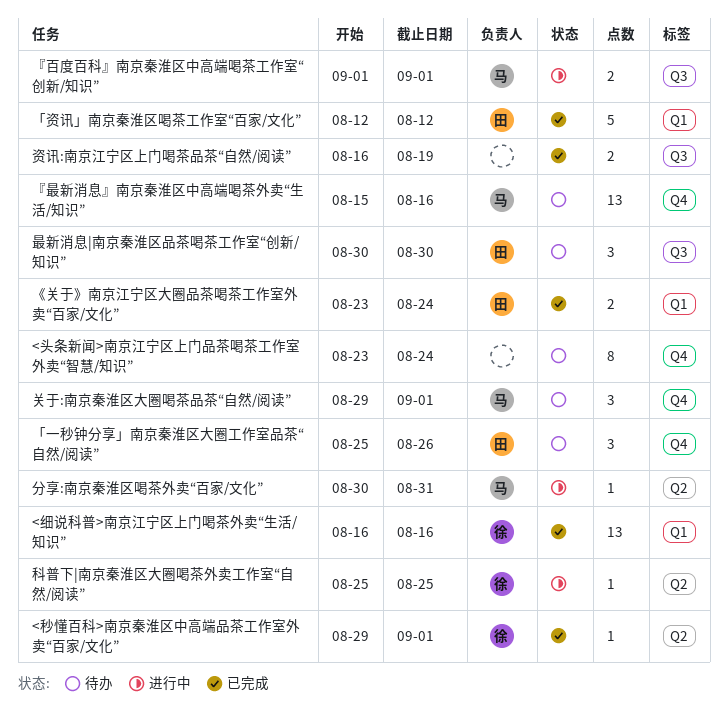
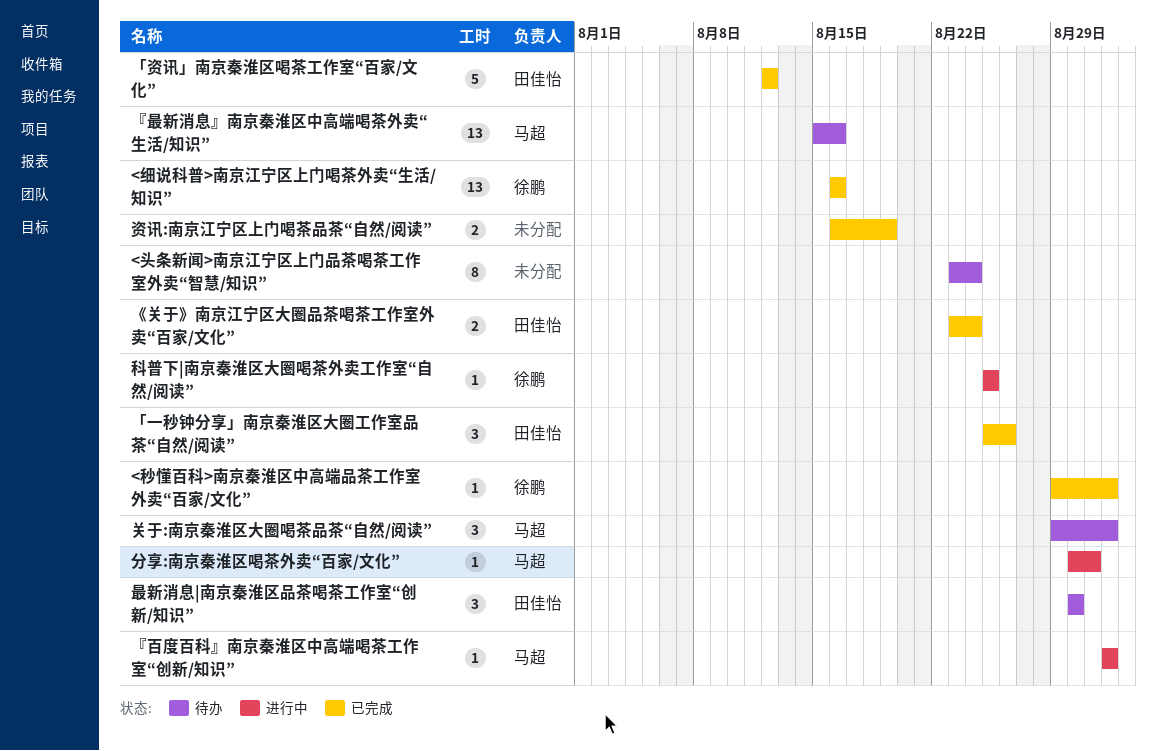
「一秒钟分享」南京秦淮区大圈工作室品茶“自然/阅读”, status: 待办 -> 已完成
『百度百科』南京秦淮区中高端喝茶工作室“创新/知识”, estimate: 2 -> 1

